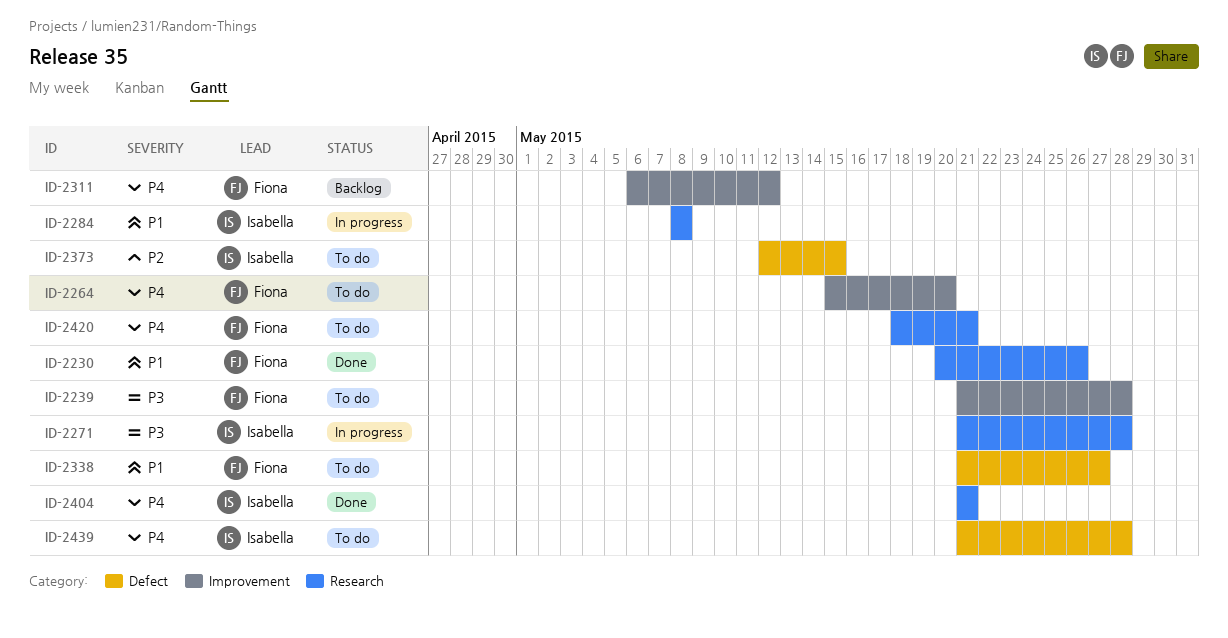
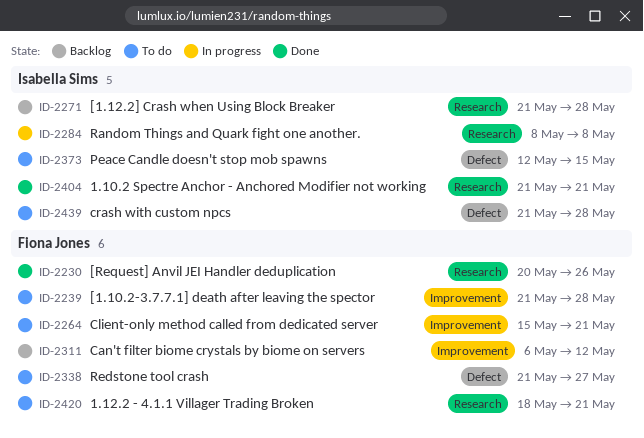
ID-2264, due: May 20 -> May 21
ID-2271, status: In progress -> Backlog

